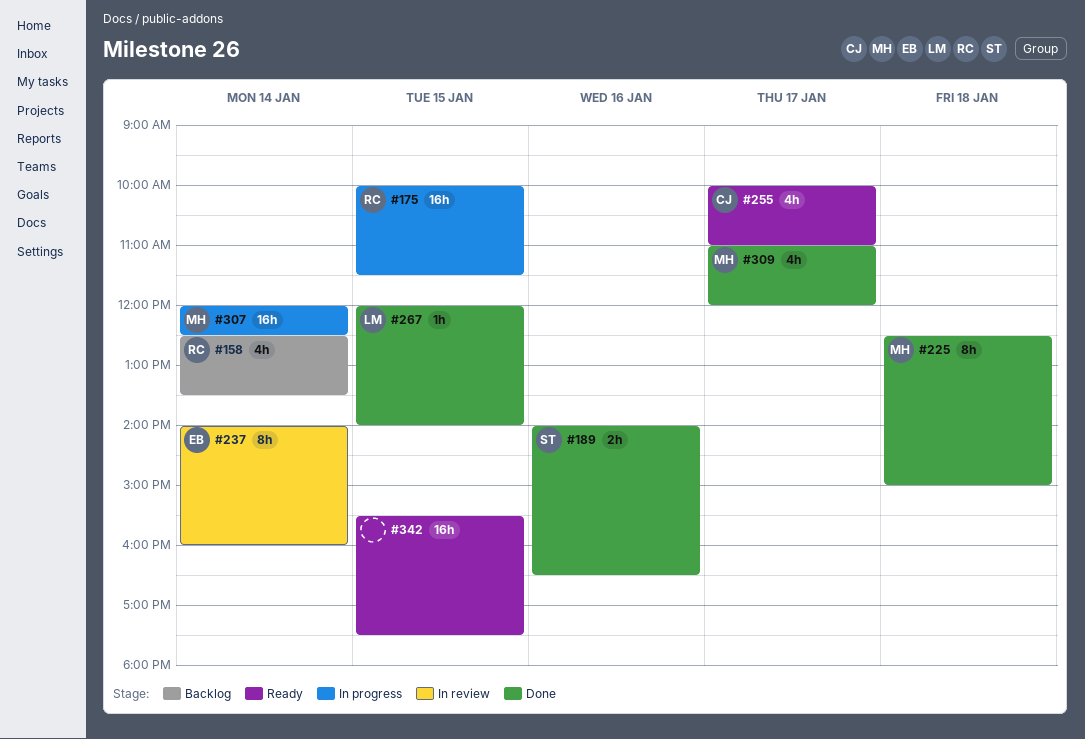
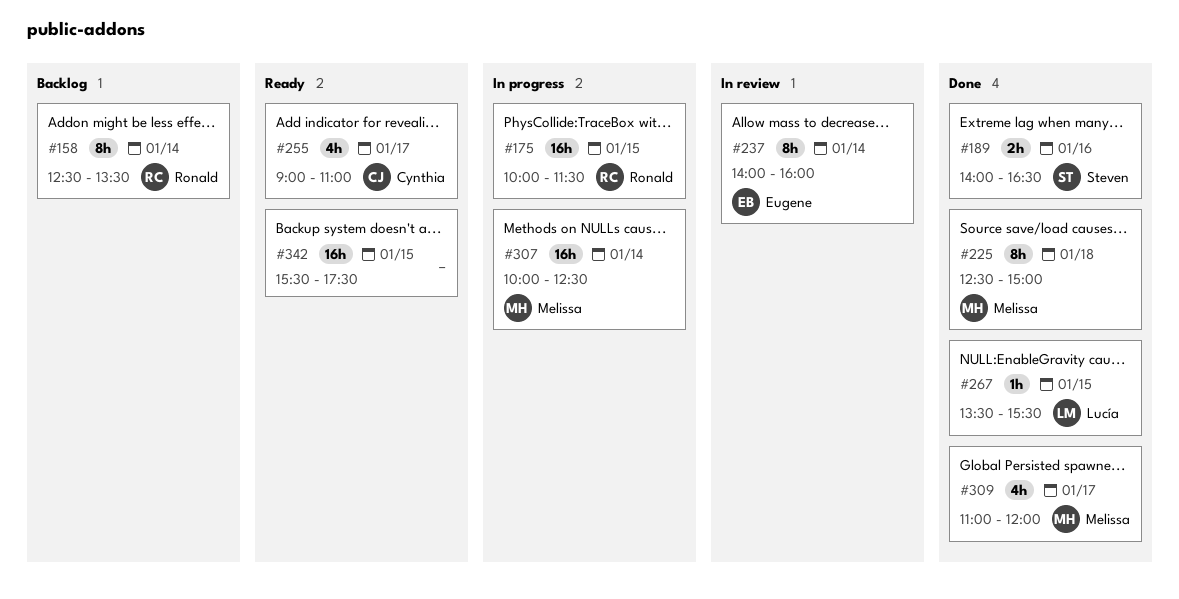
#158, estimate: 4h -> 8h
#255, begins: 10:00 -> 09:00
#267, begins: 12:00 -> 13:30
#267, ends: 14:00 -> 15:30
#307, begins: 12:00 -> 10:00

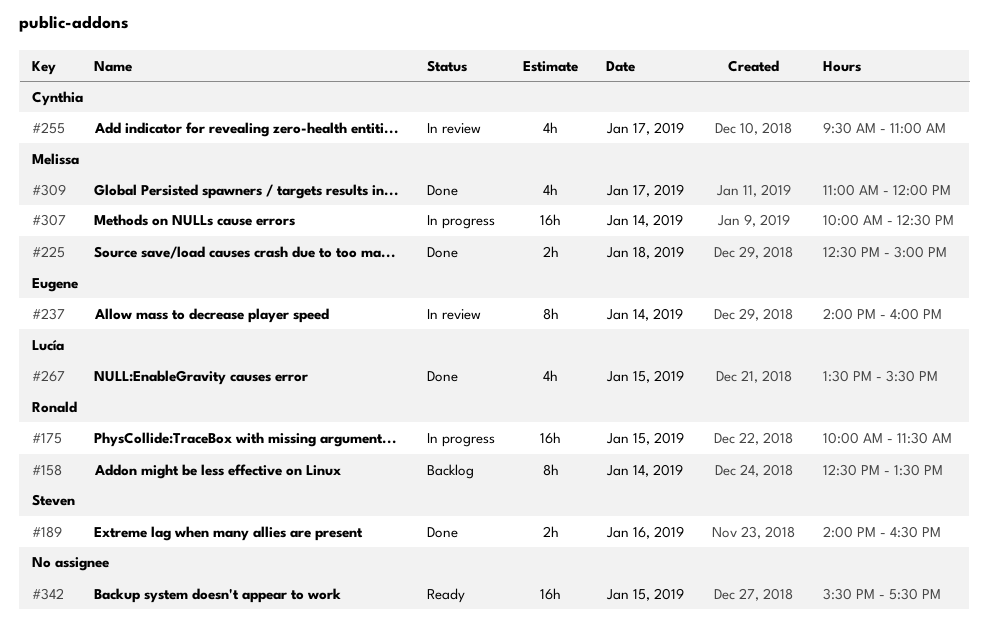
#225, estimate: 8h -> 2h
#255, status: Ready -> In review
#255, begins: 09:00 -> 09:30
#267, estimate: 1h -> 4h

